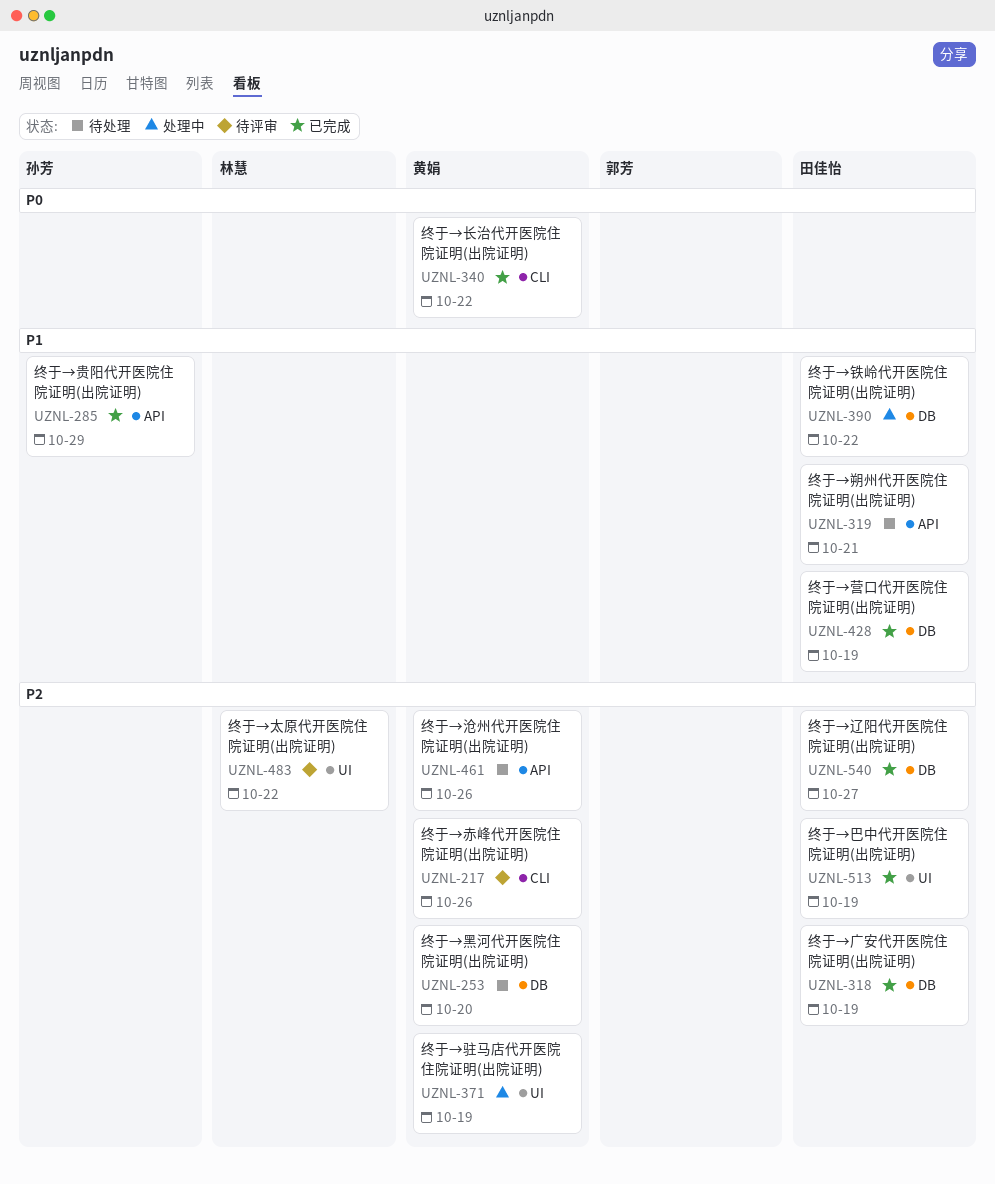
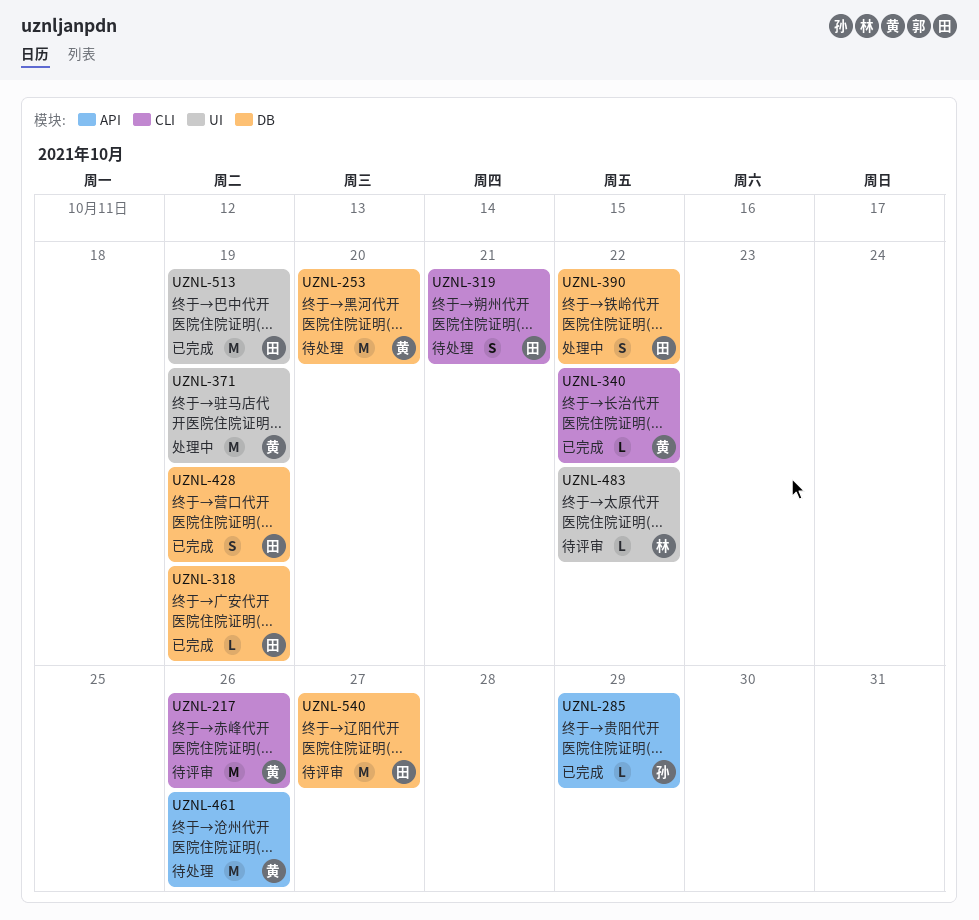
UZNL-319, label: API -> CLI
UZNL-540, status: 已完成 -> 待评审

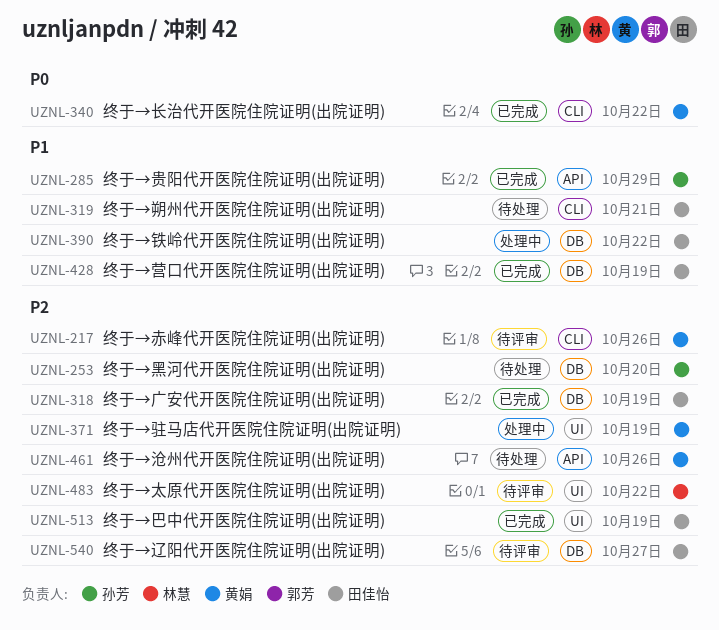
UZNL-253, owner: 黄娟 -> 孙芳

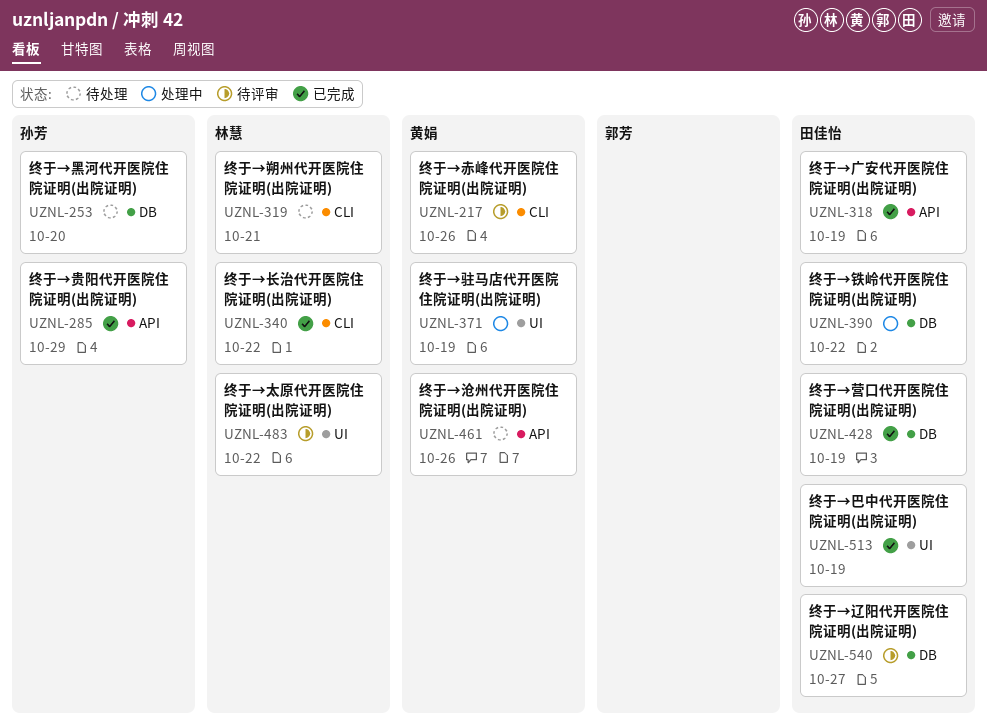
UZNL-318, label: DB -> API
UZNL-319, owner: 田佳怡 -> 林慧
UZNL-340, owner: 黄娟 -> 林慧

